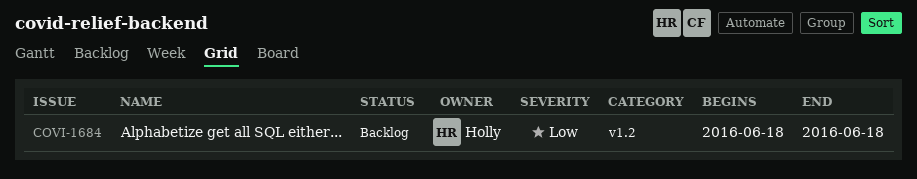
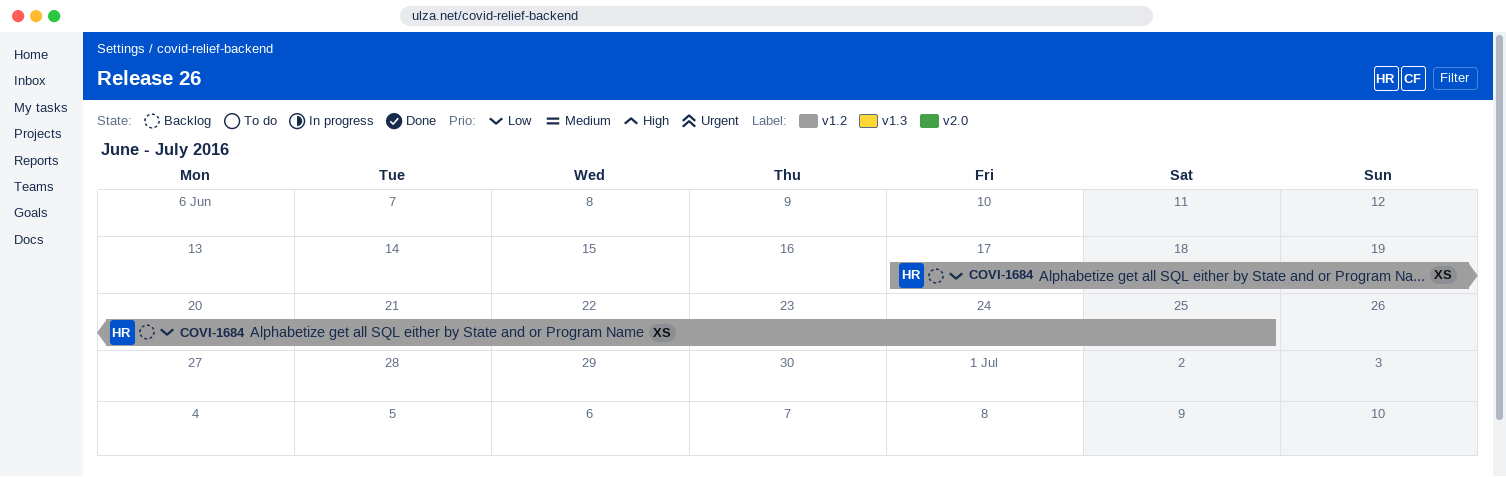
COVI-1684, start: Jun 18 -> Jun 17
COVI-1684, due: Jun 18 -> Jun 25

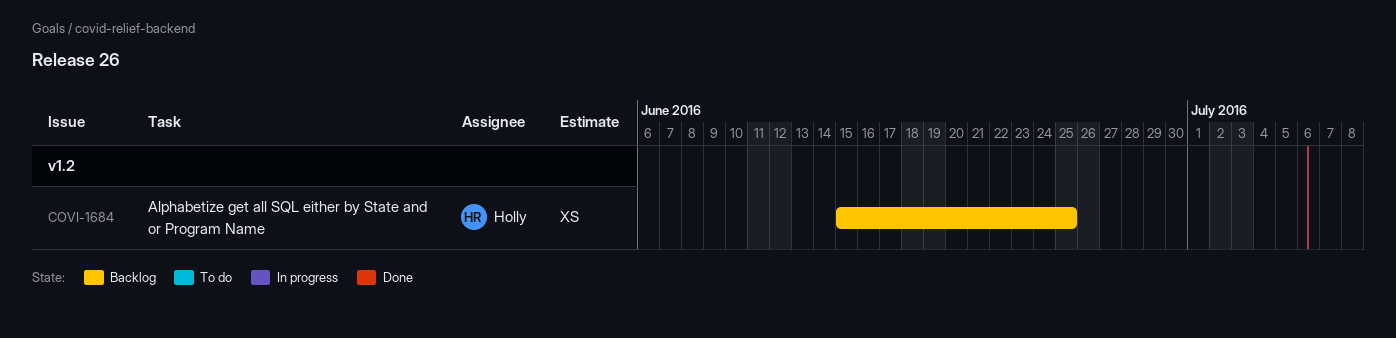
COVI-1684, start: Jun 17 -> Jun 15

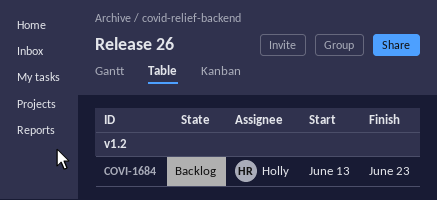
COVI-1684, start: Jun 15 -> Jun 13
COVI-1684, due: Jun 25 -> Jun 23

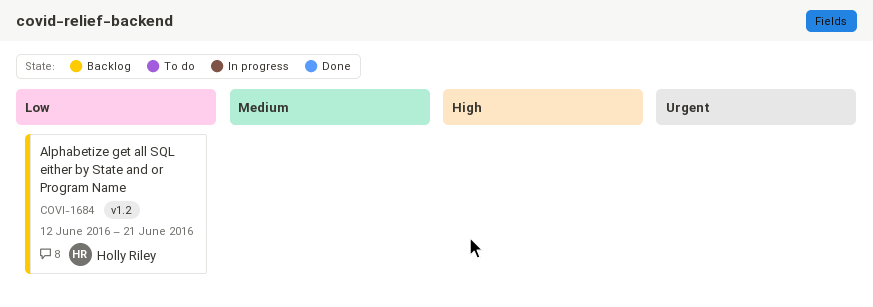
COVI-1684, start: Jun 13 -> Jun 12
COVI-1684, due: Jun 23 -> Jun 21

